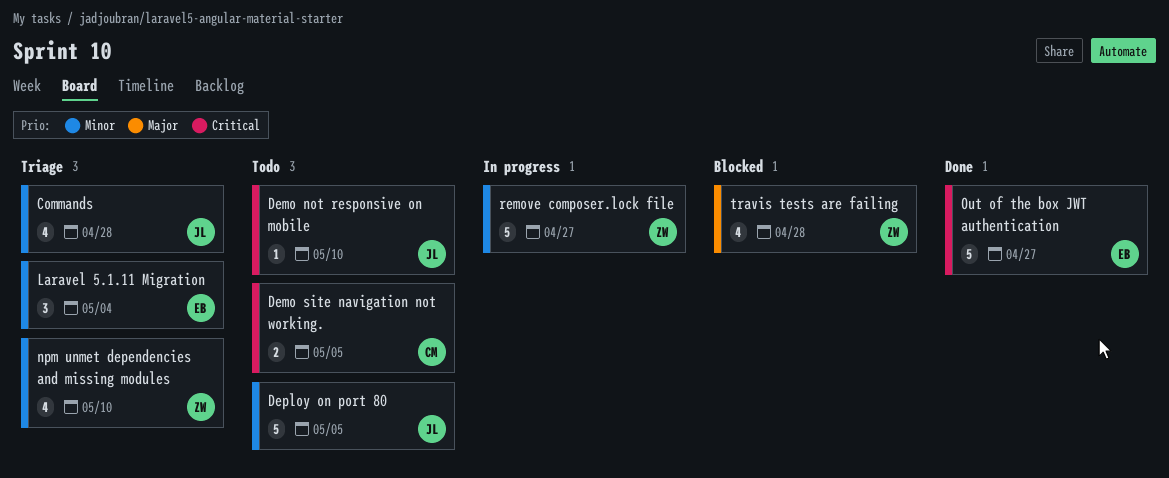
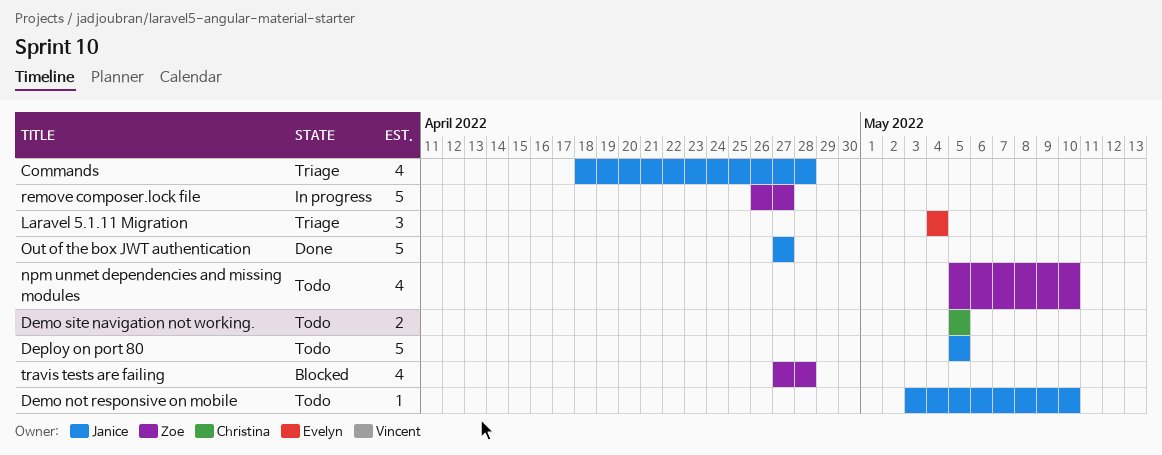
npm unmet dependencies and missing modules, status: Triage -> Todo
Out of the box JWT authentication, owner: Evelyn -> Janice

